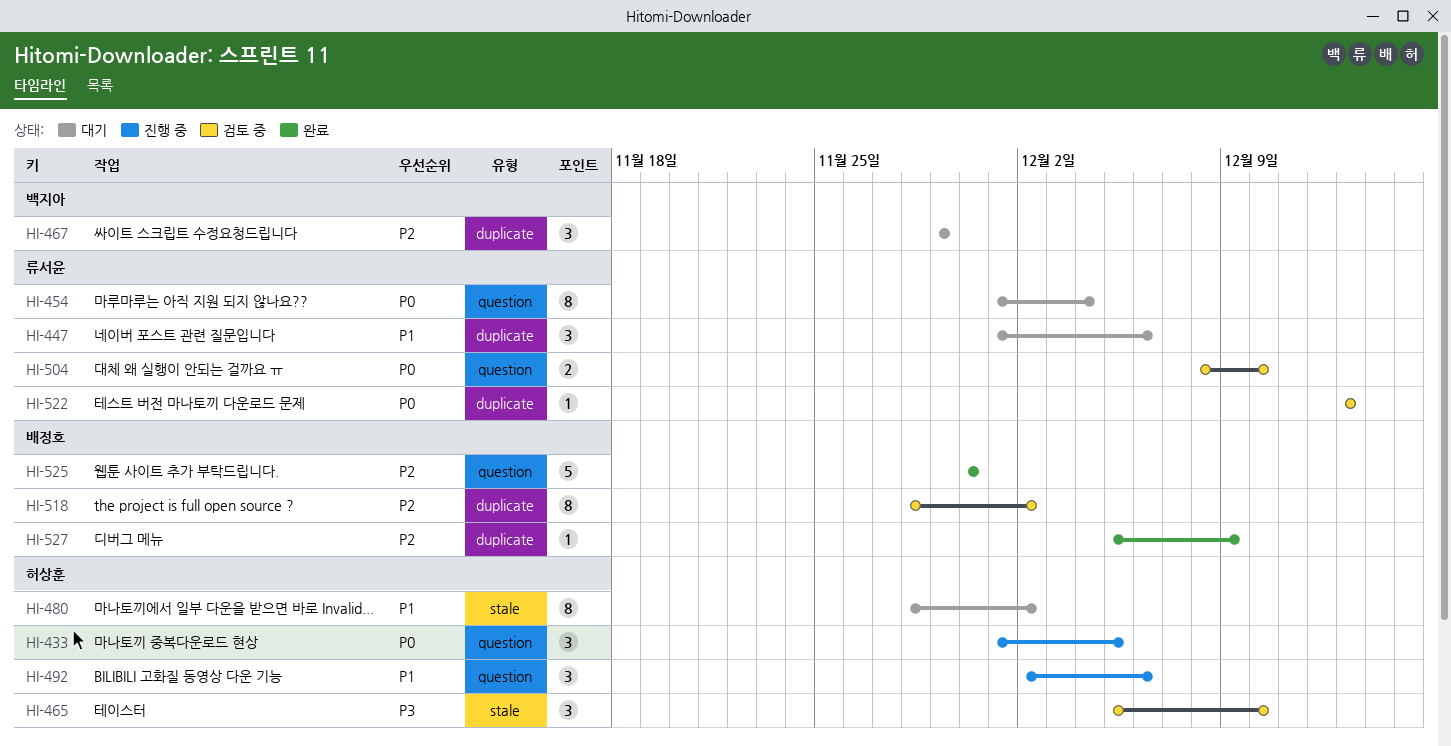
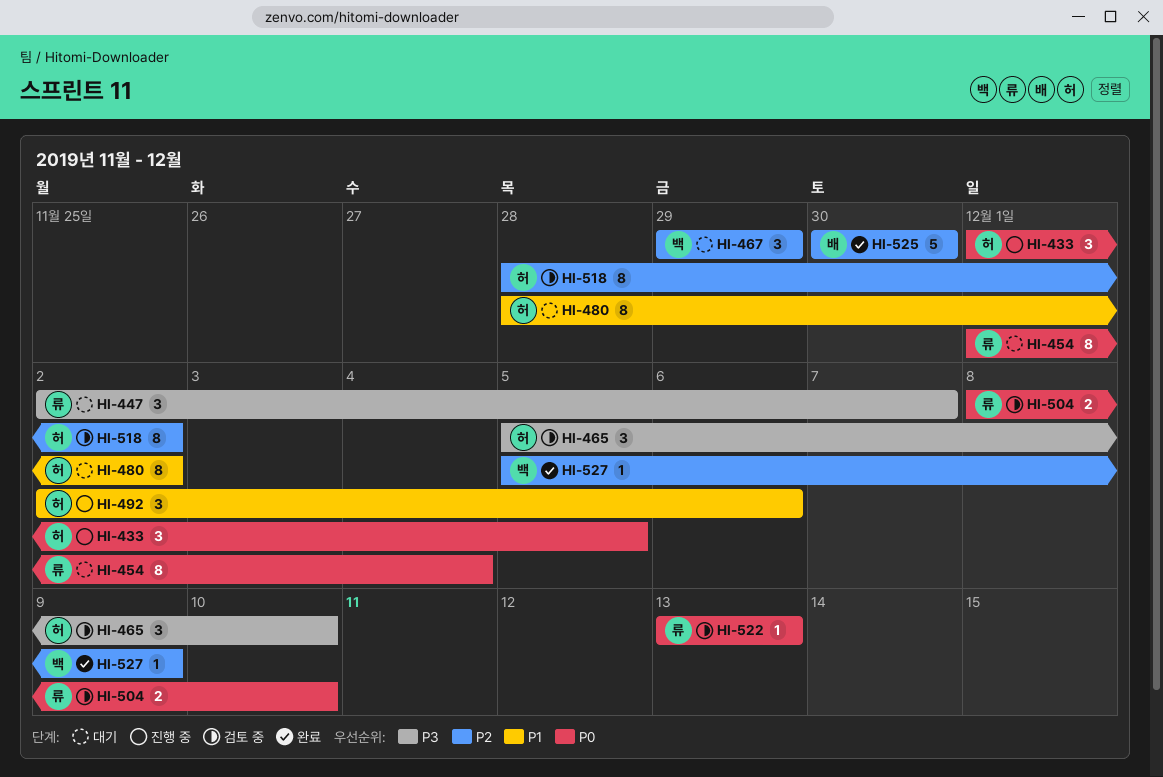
HI-447, priority: P1 -> P3
HI-447, start: Dec 1 -> Dec 2
HI-447, due: Dec 6 -> Dec 7
HI-518, owner: 배정호 -> 허상훈
HI-527, owner: 배정호 -> 백지아

